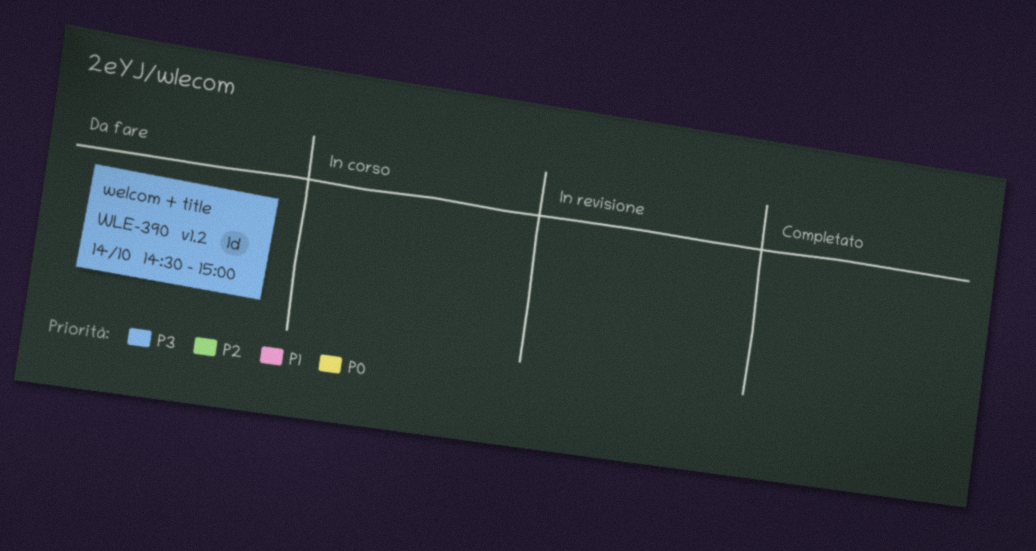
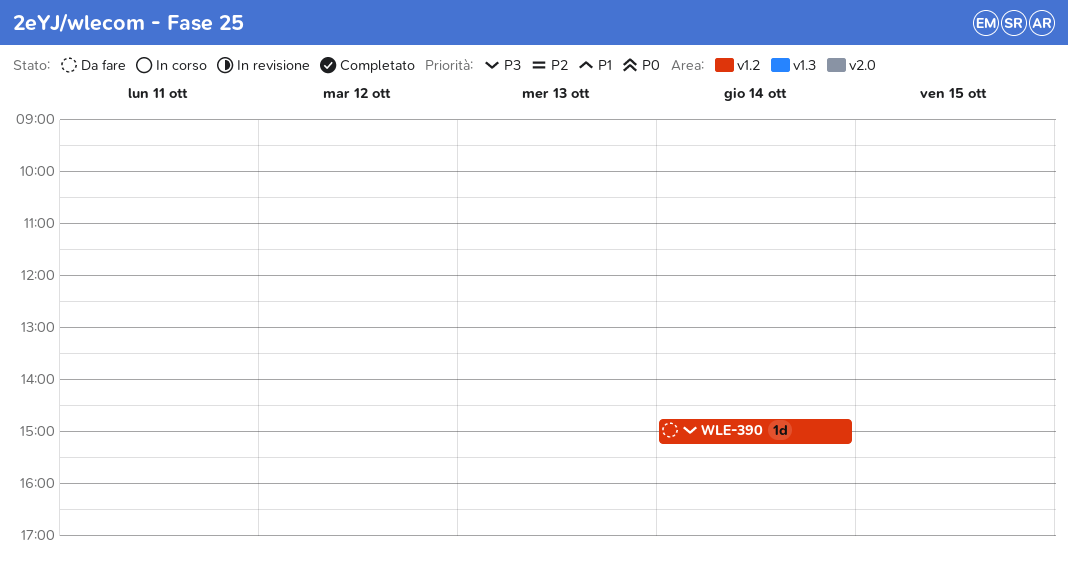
WLE-390, begins: 14:30 -> 14:45
WLE-390, ends: 15:00 -> 15:15

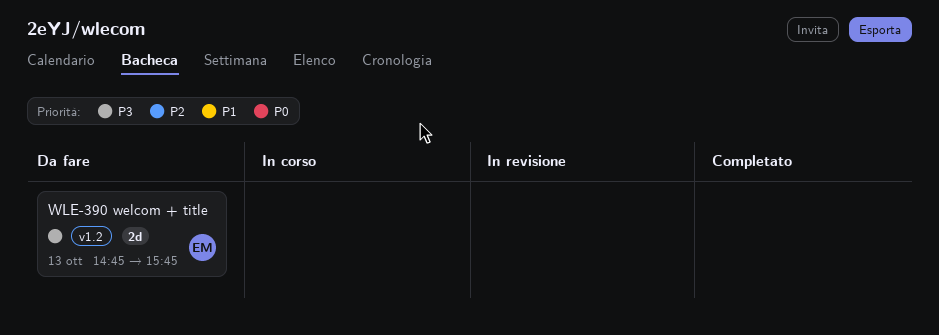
WLE-390, estimate: 1d -> 2d
WLE-390, day: Oct 14 -> Oct 13
WLE-390, ends: 15:15 -> 15:45

